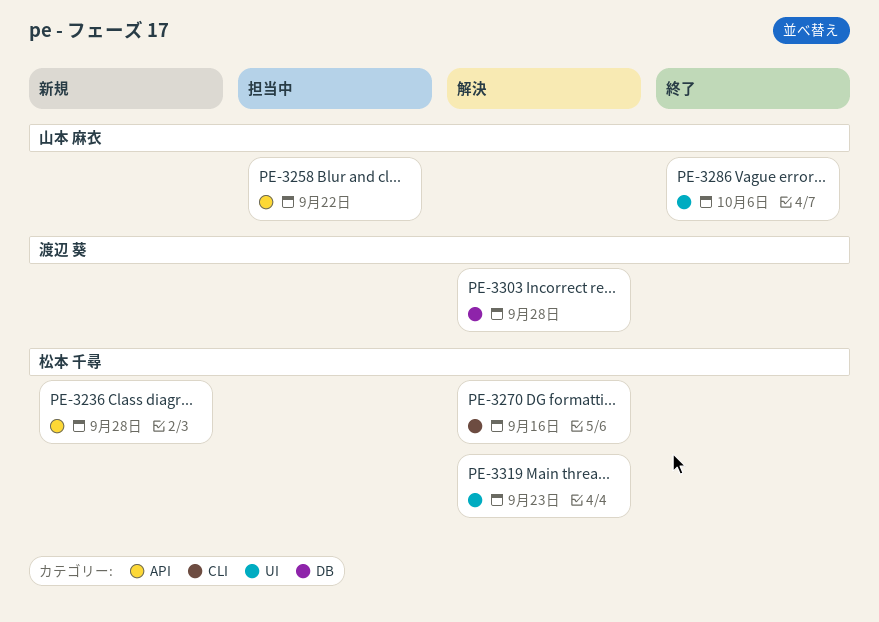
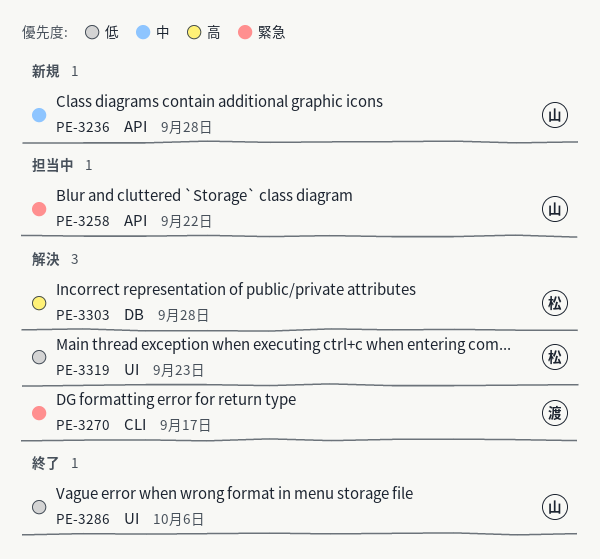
PE-3236, owner: 松本 千尋 -> 山本 麻衣
PE-3270, owner: 松本 千尋 -> 渡辺 葵
PE-3270, due: Sep 16 -> Sep 17
PE-3303, owner: 渡辺 葵 -> 松本 千尋

